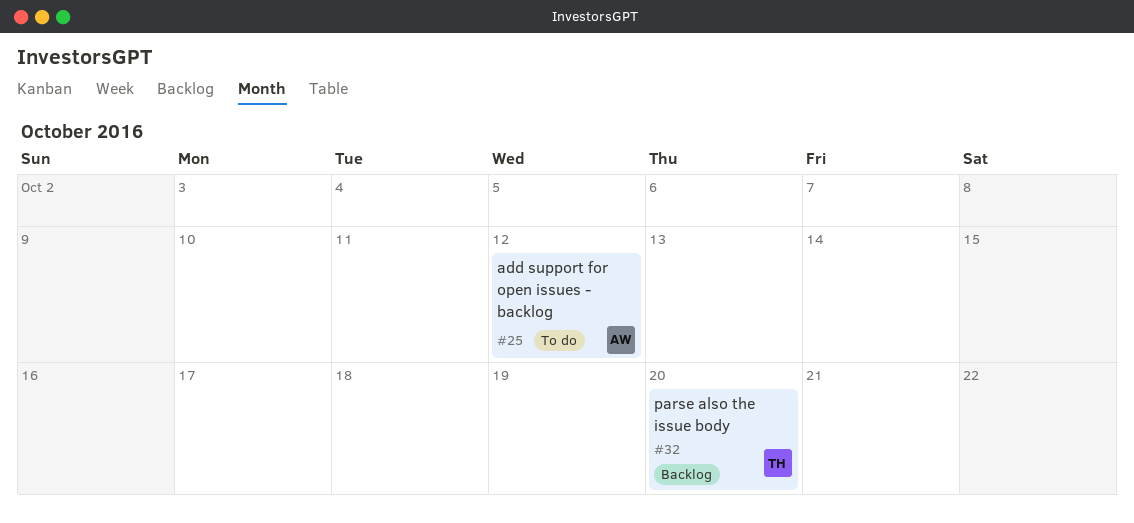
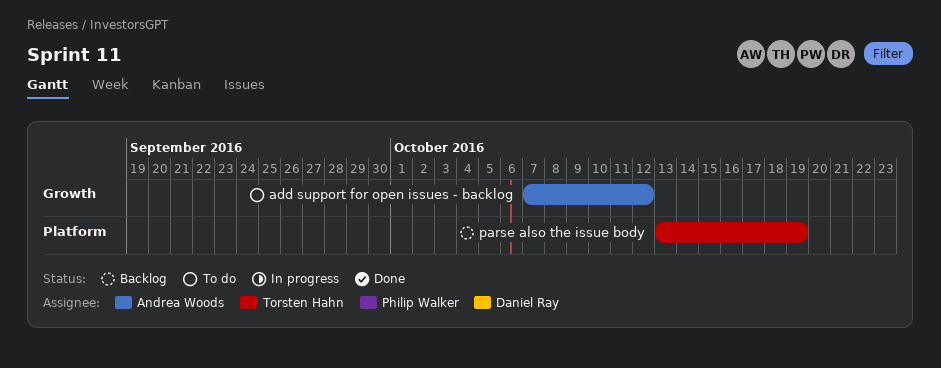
parse also the issue body, due: Oct 20 -> Oct 19

